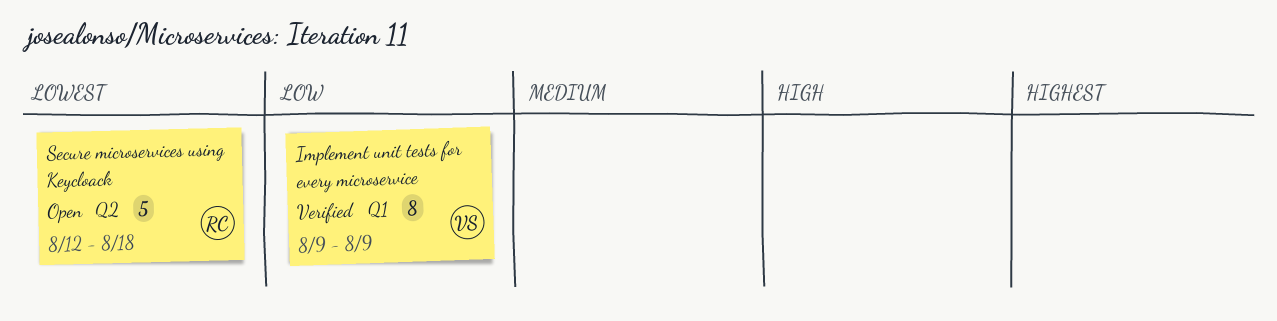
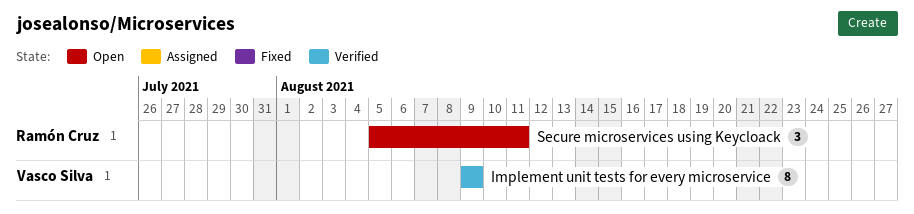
Secure microservices using Keycloack, estimate: 5 -> 3
Secure microservices using Keycloack, start: Aug 12 -> Aug 5
Secure microservices using Keycloack, due: Aug 18 -> Aug 11

